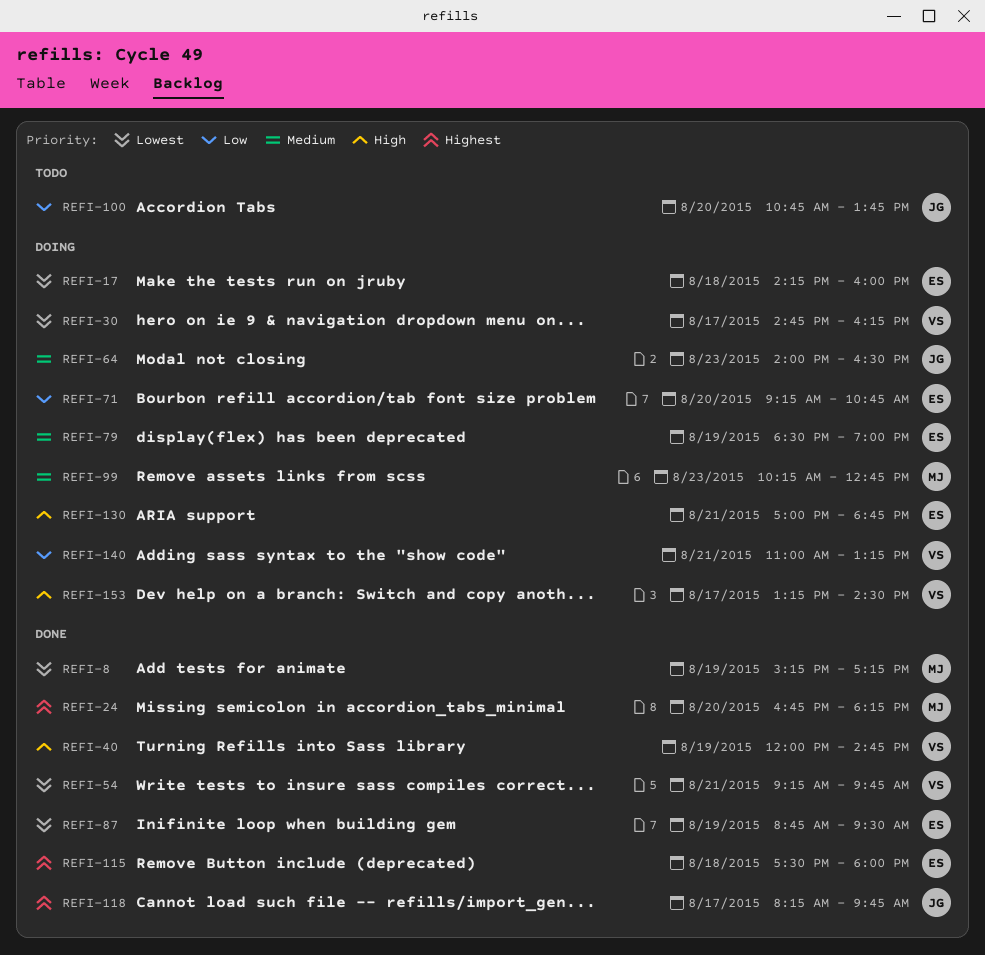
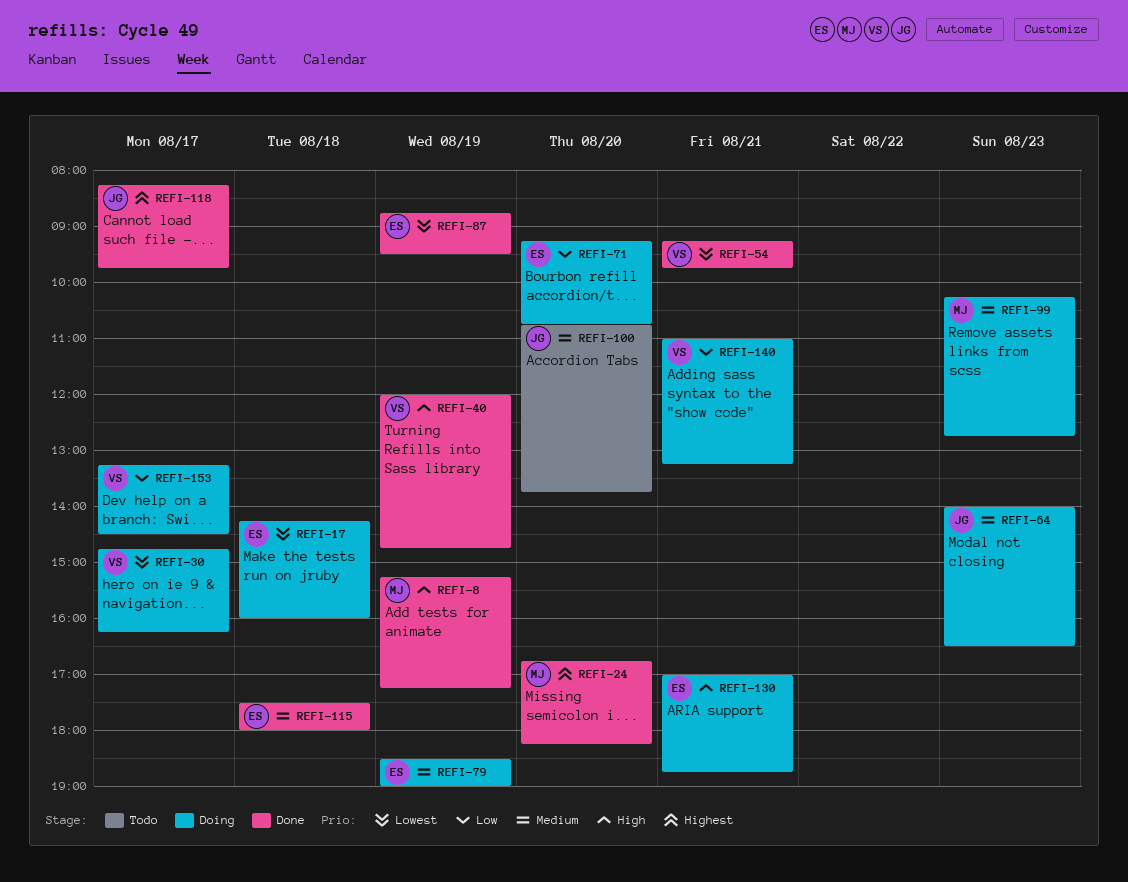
REFI-8, priority: Lowest -> High
REFI-100, priority: Low -> Medium
REFI-115, priority: Highest -> Medium
REFI-153, priority: High -> Low

